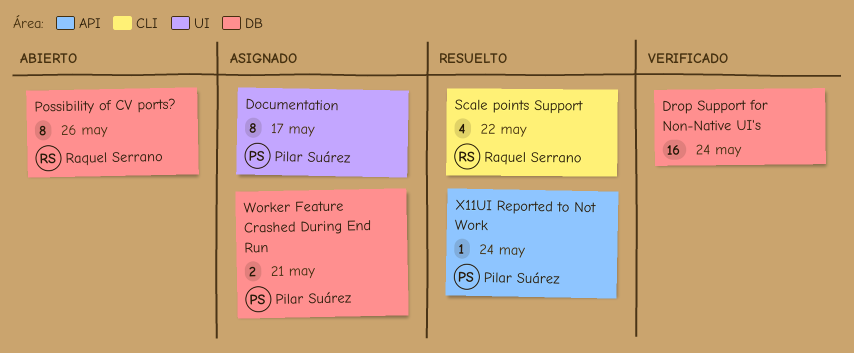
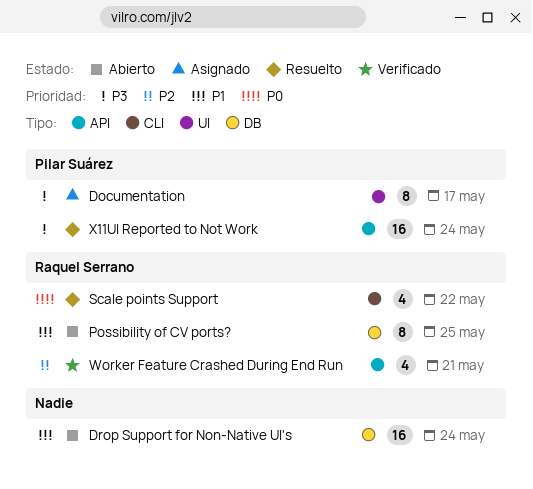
Drop Support for Non-Native UI's, status: Verificado -> Abierto
Possibility of CV ports?, due: May 26 -> May 25
Worker Feature Crashed During End Run, status: Asignado -> Verificado
Worker Feature Crashed During End Run, owner: Pilar Suárez -> Raquel Serrano
Worker Feature Crashed During End Run, label: DB -> API
Worker Feature Crashed During End Run, estimate: 2 -> 4
X11UI Reported to Not Work, estimate: 1 -> 16

